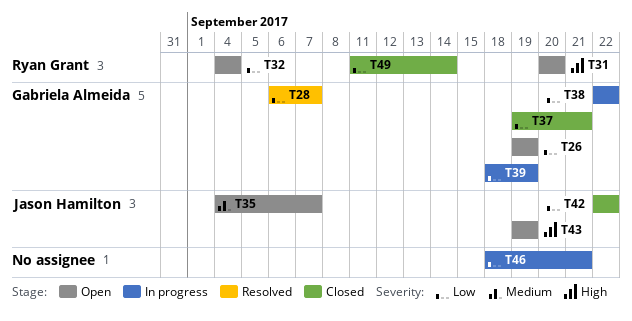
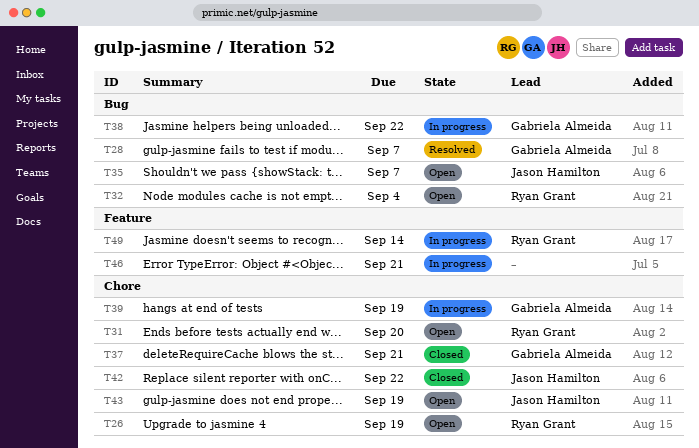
T26, owner: Gabriela Almeida -> Ryan Grant
T49, status: Closed -> In progress

